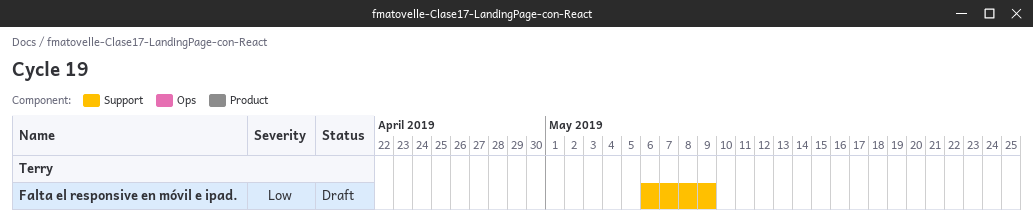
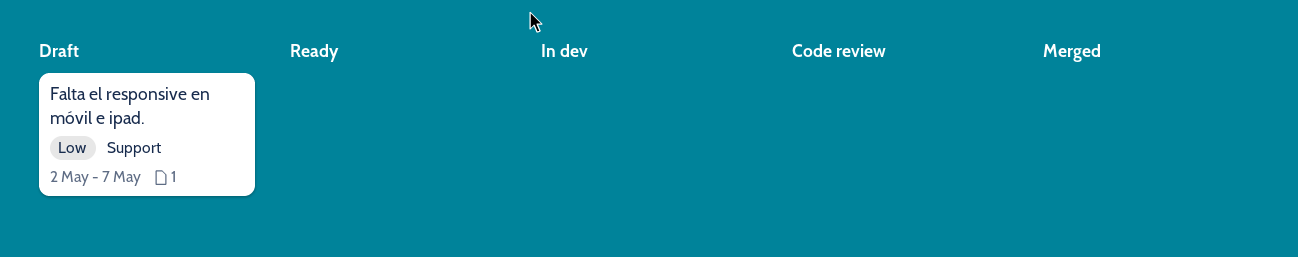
Falta el responsive en móvil e ipad., start: May 6 -> May 2
Falta el responsive en móvil e ipad., due: May 9 -> May 7

